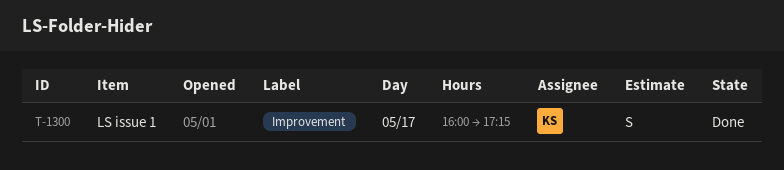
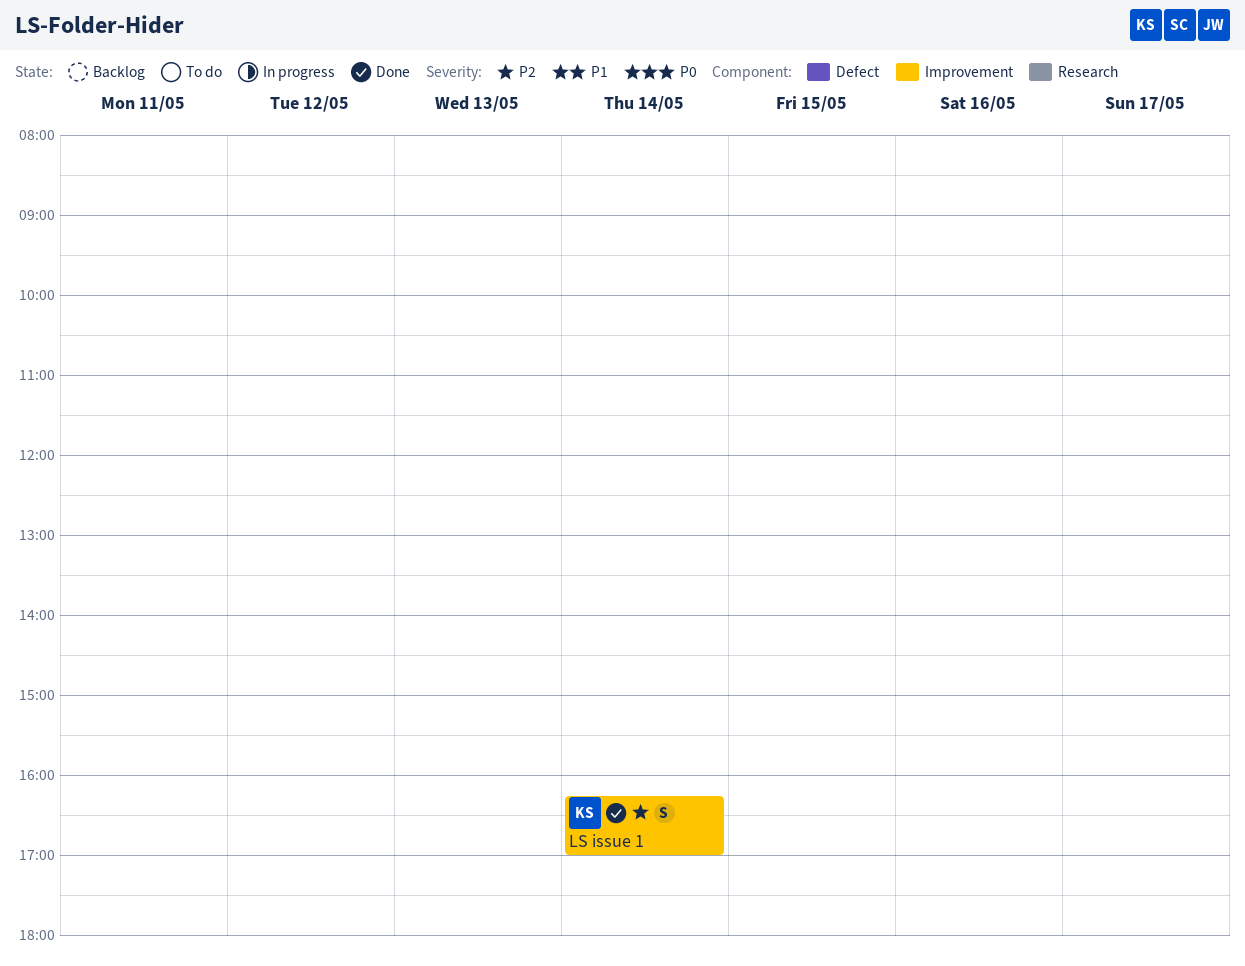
LS issue 1, day: May 17 -> May 14
LS issue 1, begins: 16:00 -> 16:15
LS issue 1, ends: 17:15 -> 17:00

